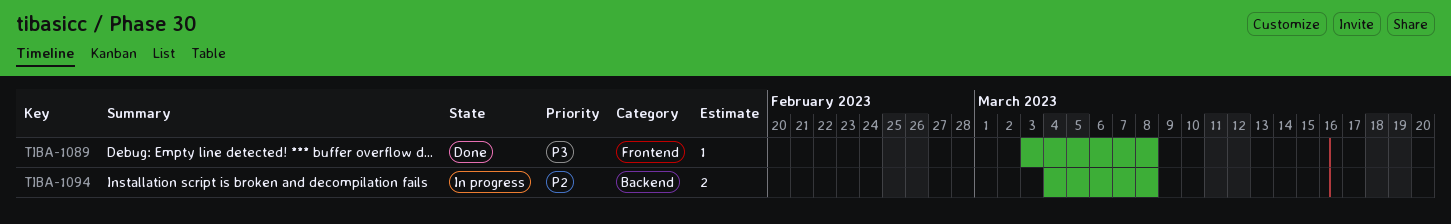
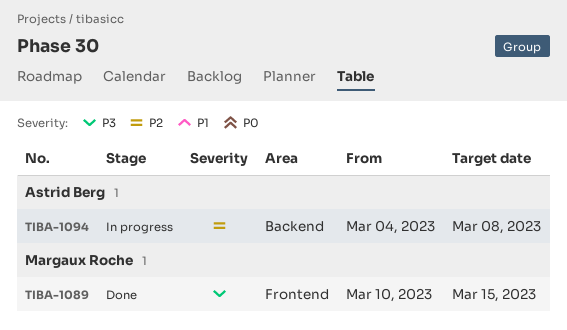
TIBA-1089, start: Mar 3 -> Mar 10
TIBA-1089, due: Mar 8 -> Mar 15

